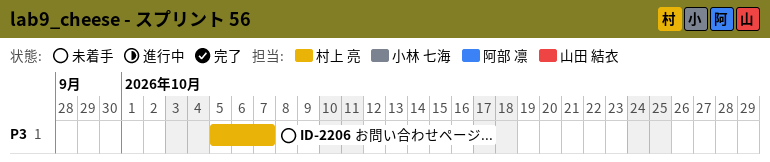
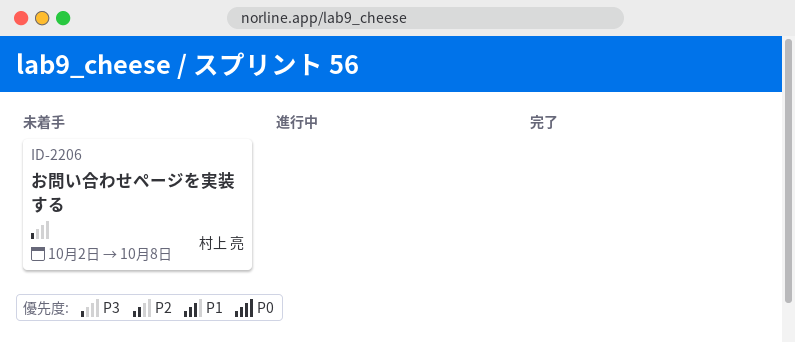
ID-2206, start: Oct 5 -> Oct 2
ID-2206, due: Oct 7 -> Oct 8

